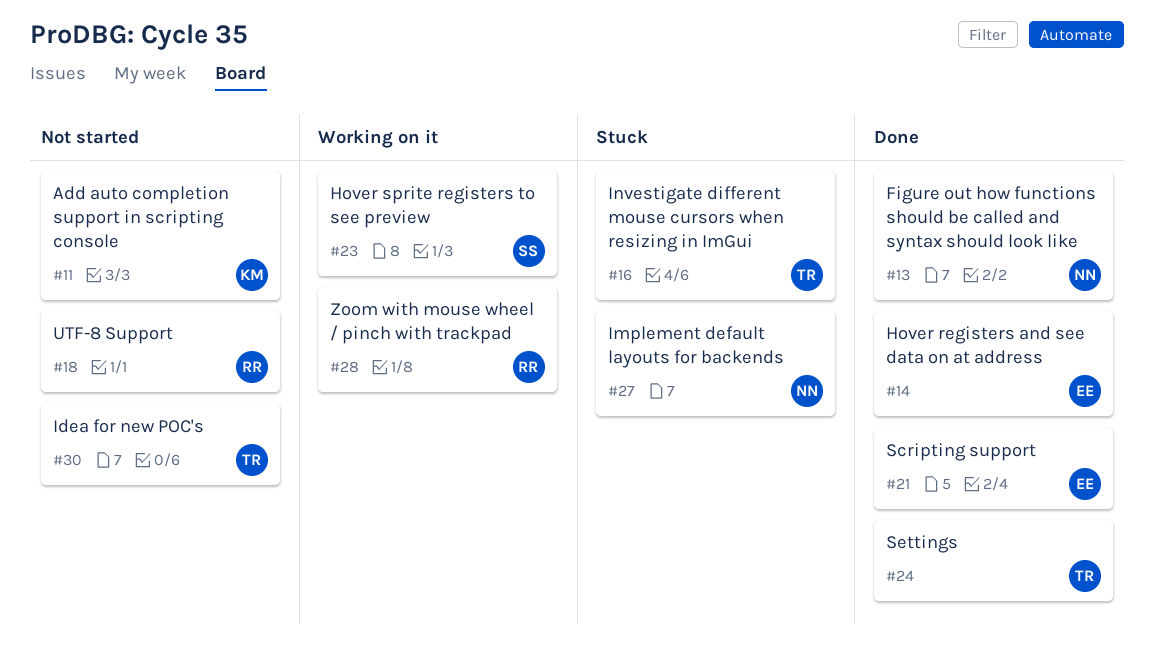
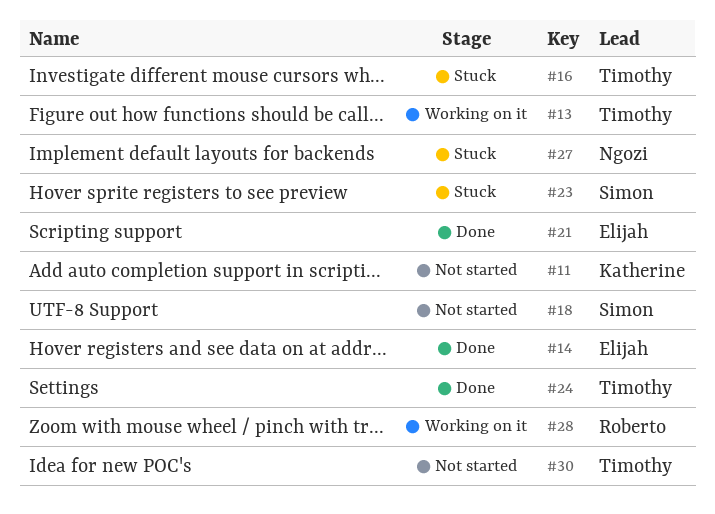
#13, status: Done -> Working on it
#13, owner: Ngozi -> Timothy
#18, owner: Roberto -> Simon
#23, status: Working on it -> Stuck

